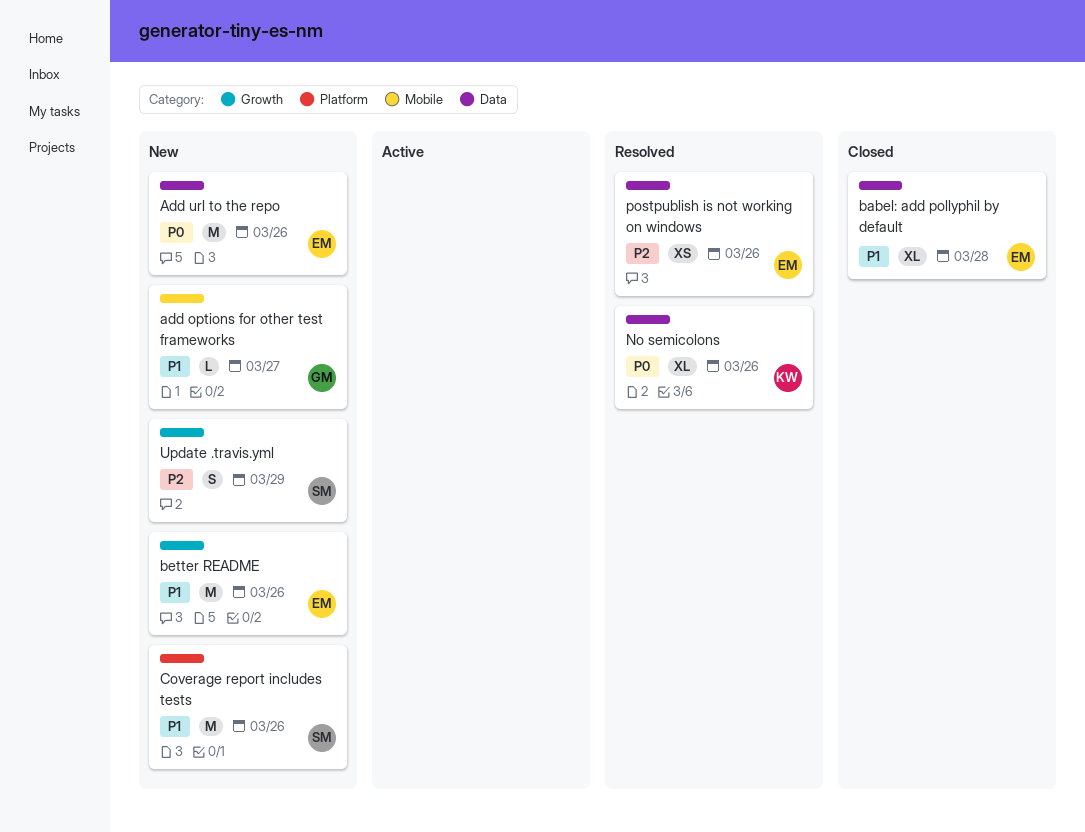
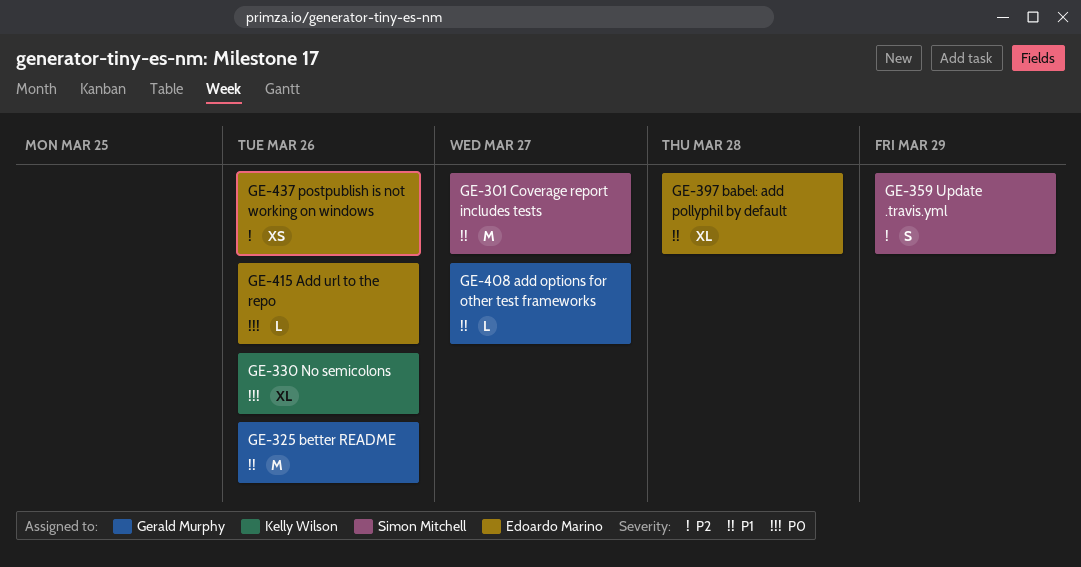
Add url to the repo, estimate: M -> L
better README, owner: Edoardo Marino -> Gerald Murphy
Coverage report includes tests, due: Mar 26 -> Mar 27

